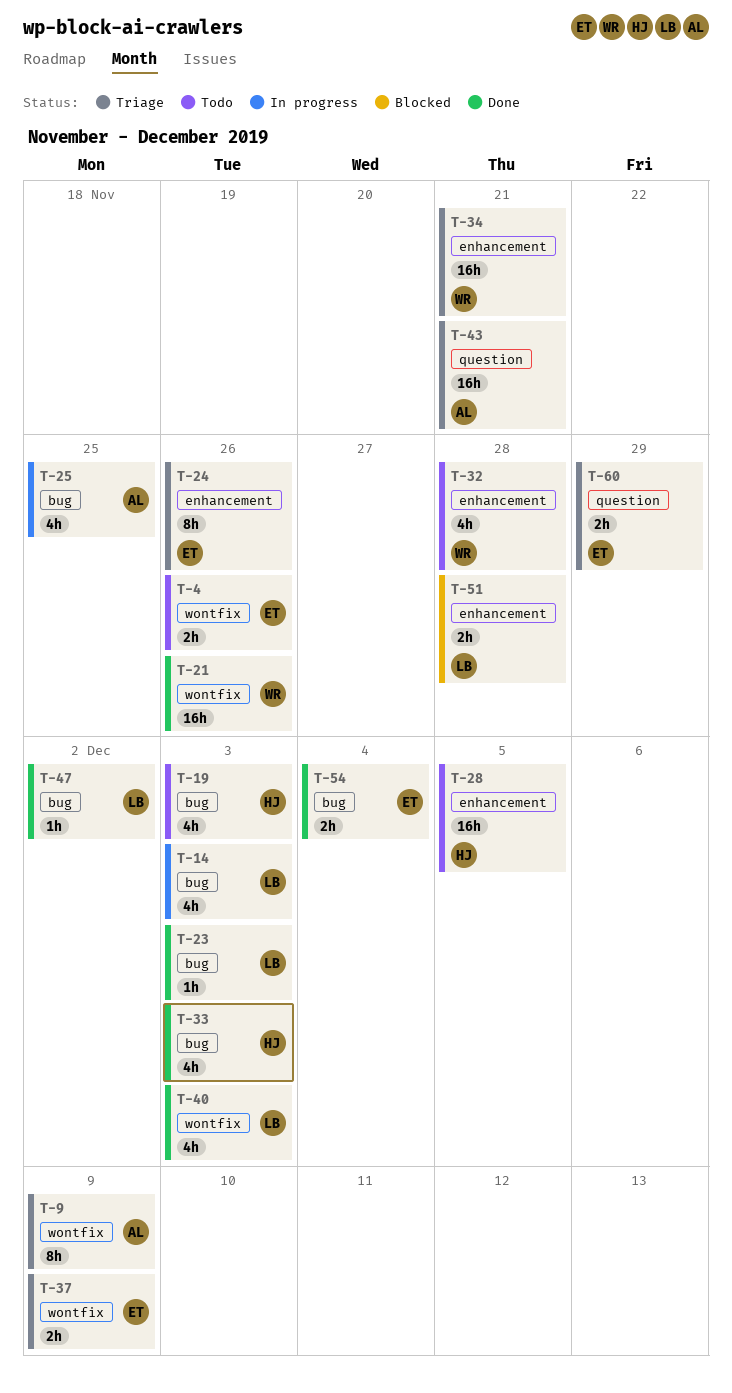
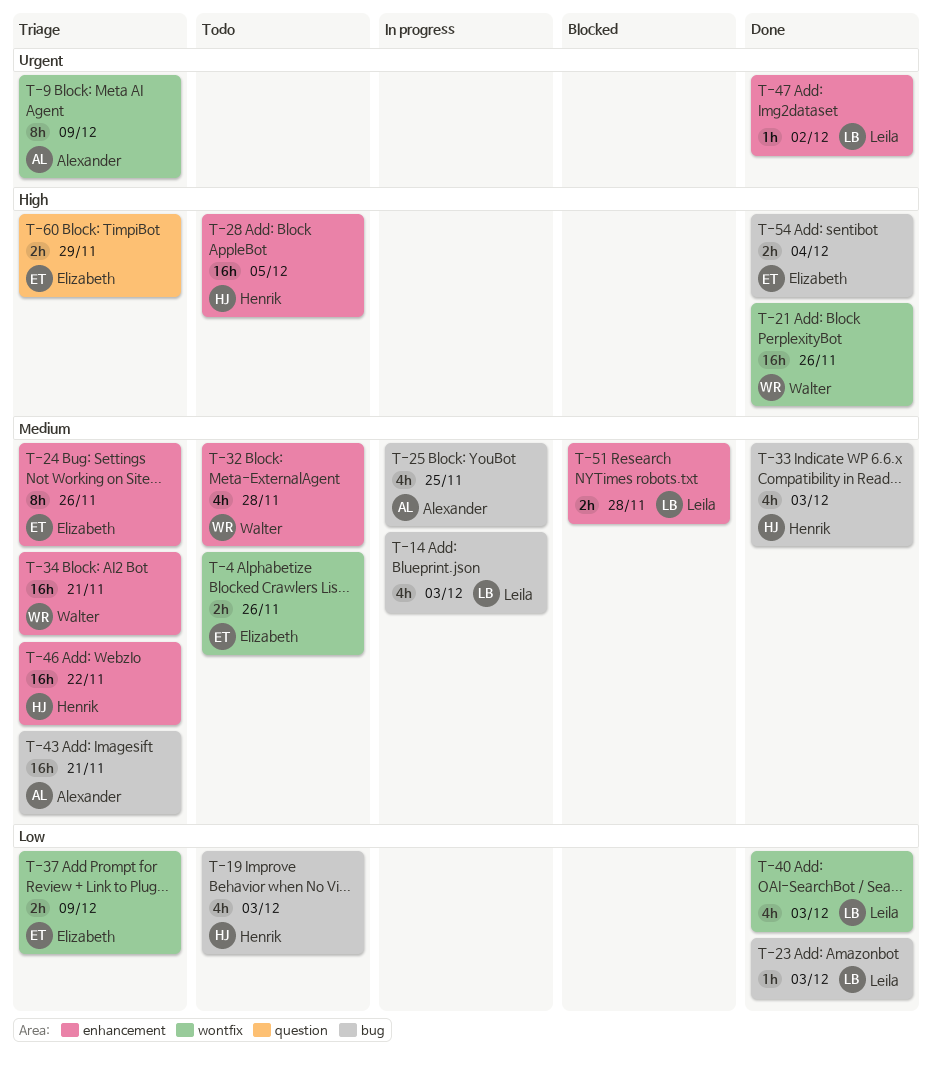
T-43, label: question -> bug
T-46: none -> present
T-47, label: bug -> enhancement

